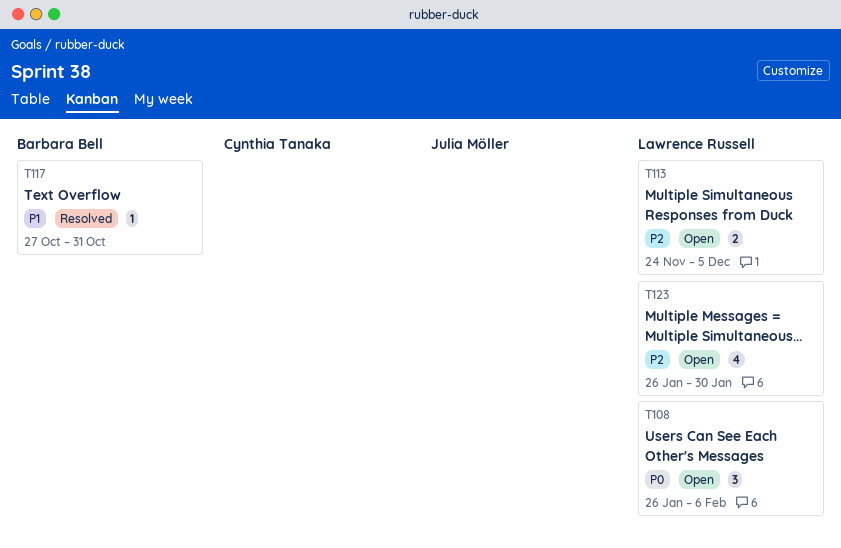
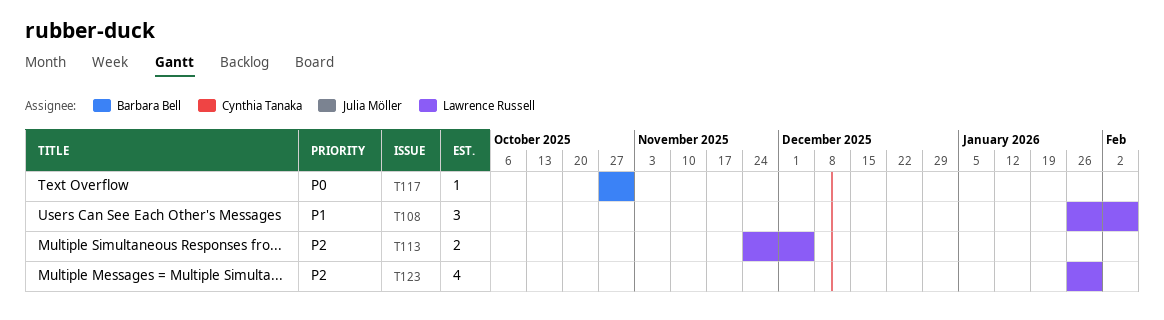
T108, priority: P0 -> P1
T117, priority: P1 -> P0

